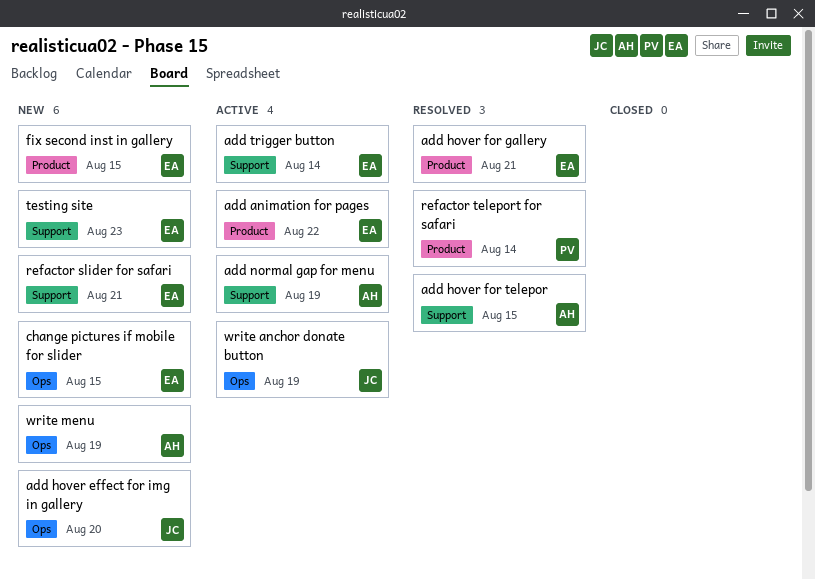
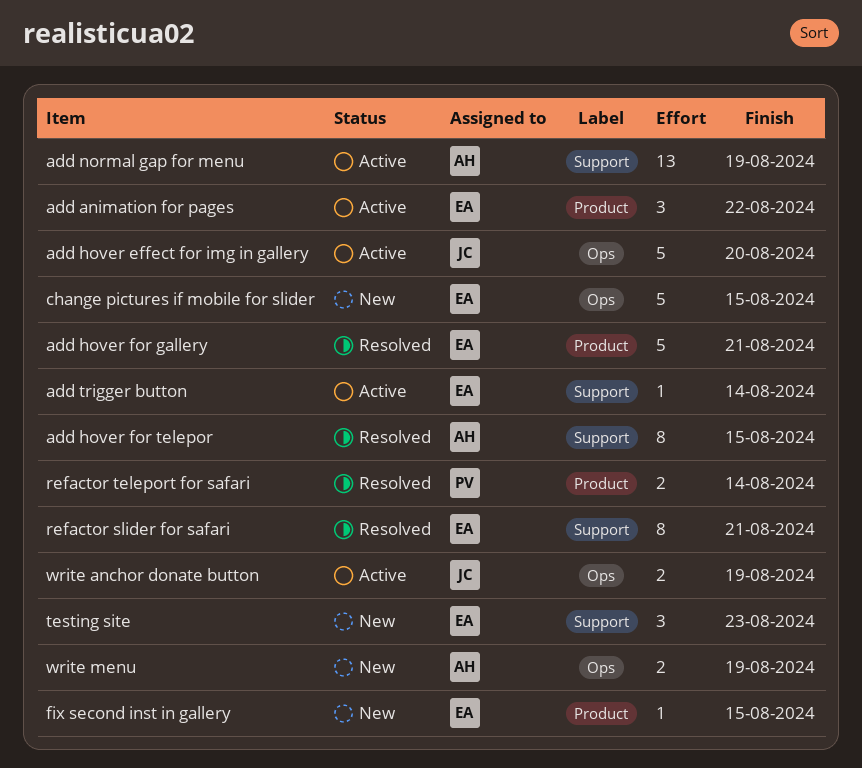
add hover effect for img in gallery, status: New -> Active
refactor slider for safari, status: New -> Resolved

